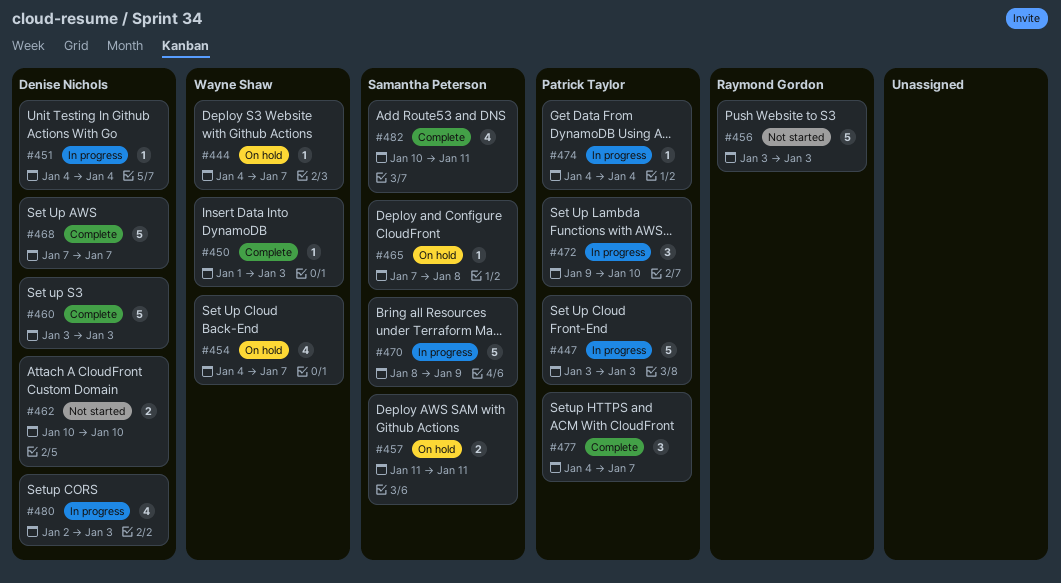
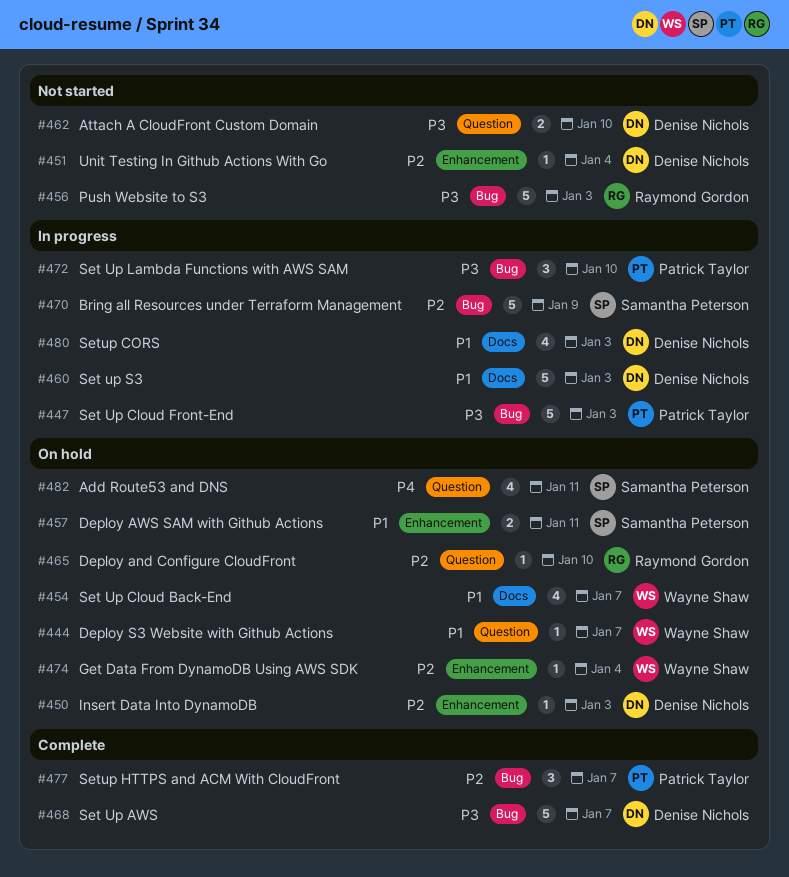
#450, status: Complete -> On hold
#450, owner: Wayne Shaw -> Denise Nichols
#451, status: In progress -> Not started
#460, status: Complete -> In progress
#465, owner: Samantha Peterson -> Raymond Gordon
#465, due: Jan 8 -> Jan 10
#474, status: In progress -> On hold
#474, owner: Patrick Taylor -> Wayne Shaw
#482, status: Complete -> On hold

